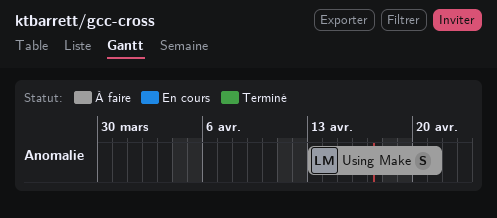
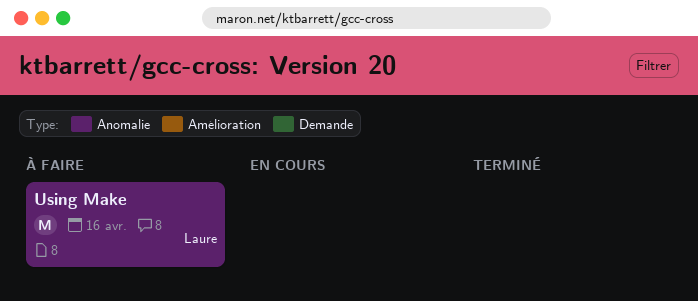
Using Make, estimate: S -> M
Using Make, due: Apr 21 -> Apr 16

